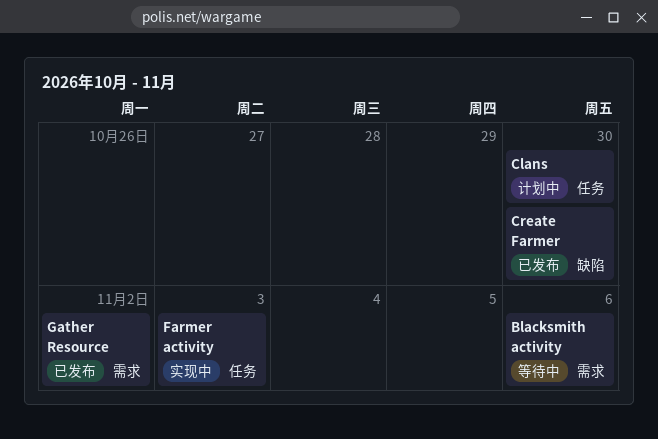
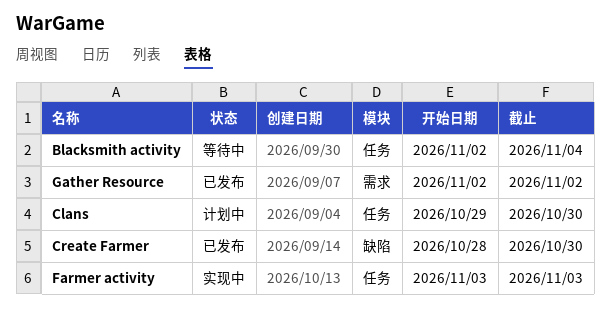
Blacksmith activity, label: 需求 -> 任务
Blacksmith activity, due: Nov 6 -> Nov 4

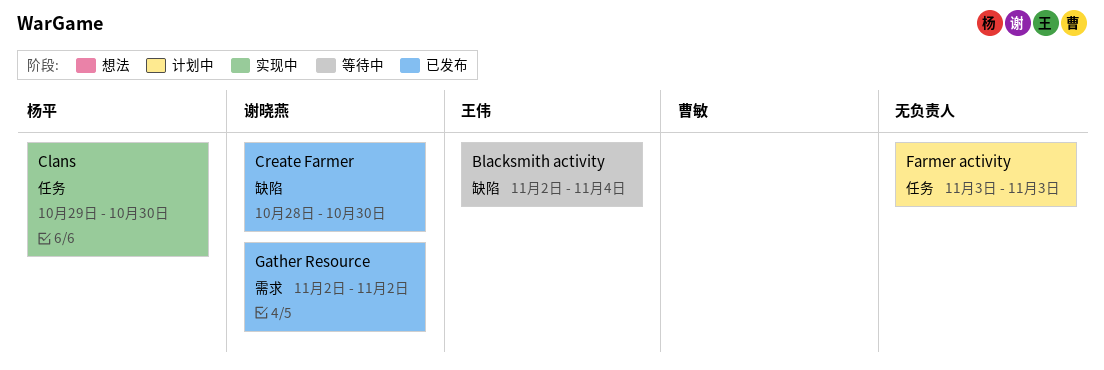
Blacksmith activity, label: 任务 -> 缺陷
Clans, status: 计划中 -> 实现中
Farmer activity, status: 实现中 -> 计划中

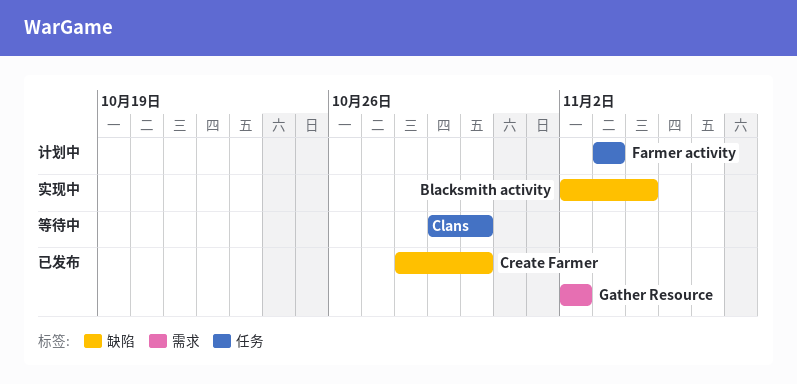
Blacksmith activity, status: 等待中 -> 实现中
Clans, status: 实现中 -> 等待中

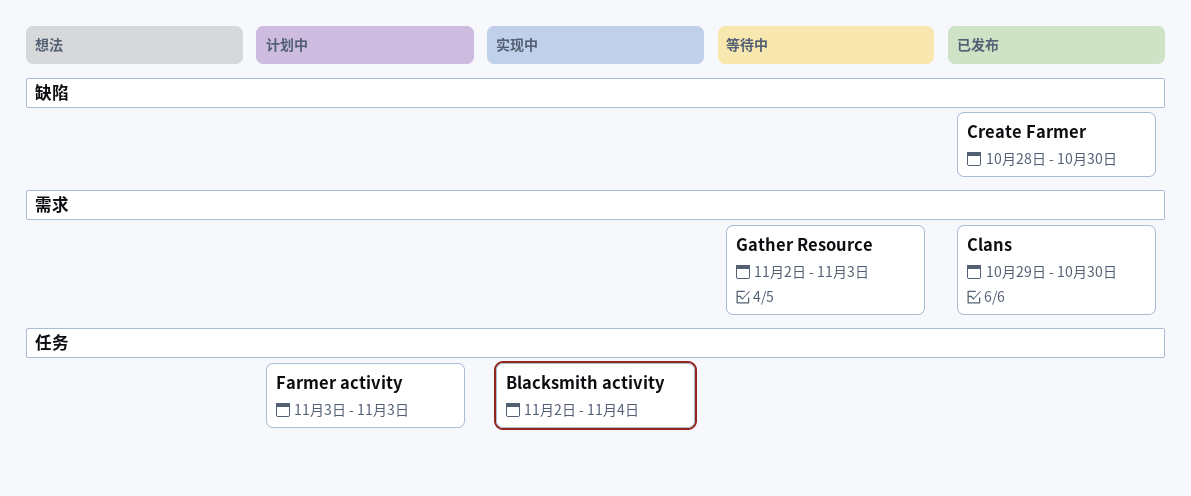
Blacksmith activity, label: 缺陷 -> 任务
Clans, status: 等待中 -> 已发布
Clans, label: 任务 -> 需求
Gather Resource, status: 已发布 -> 等待中
Gather Resource, due: Nov 2 -> Nov 3

